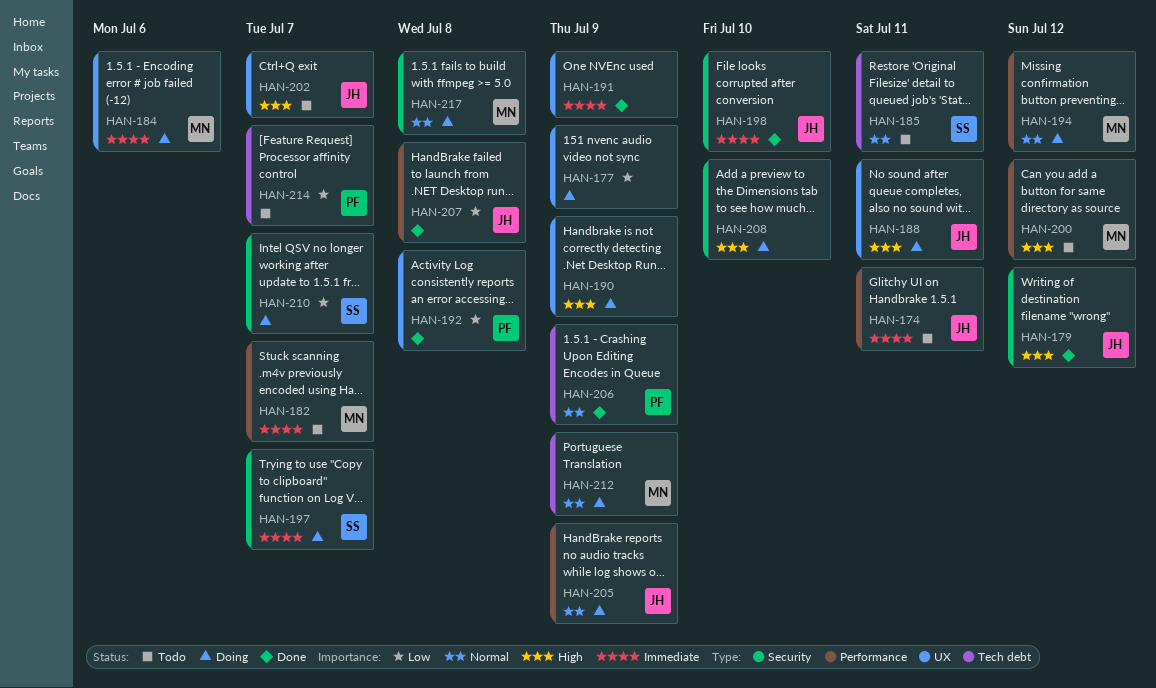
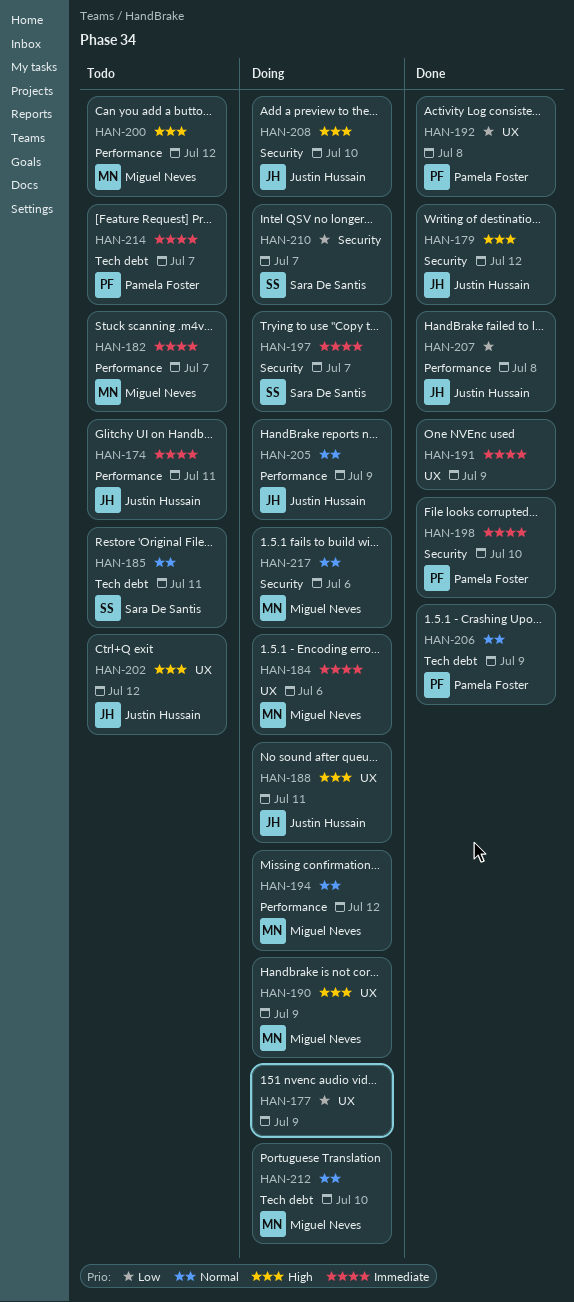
HAN-190, owner: none -> Miguel Neves
HAN-198, owner: Justin Hussain -> Pamela Foster
HAN-202, due: Jul 7 -> Jul 12
HAN-208, owner: none -> Justin Hussain
HAN-212, due: Jul 9 -> Jul 10
HAN-214, priority: Low -> Immediate
HAN-217, due: Jul 8 -> Jul 6

